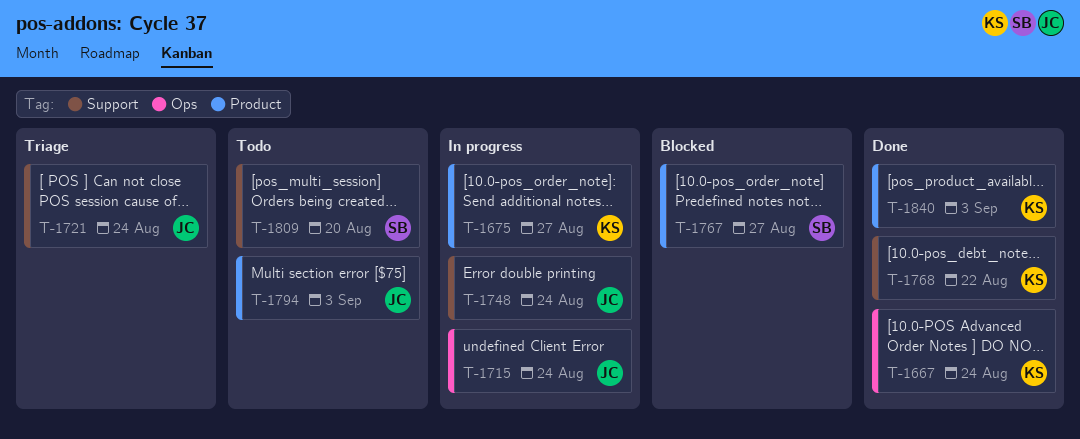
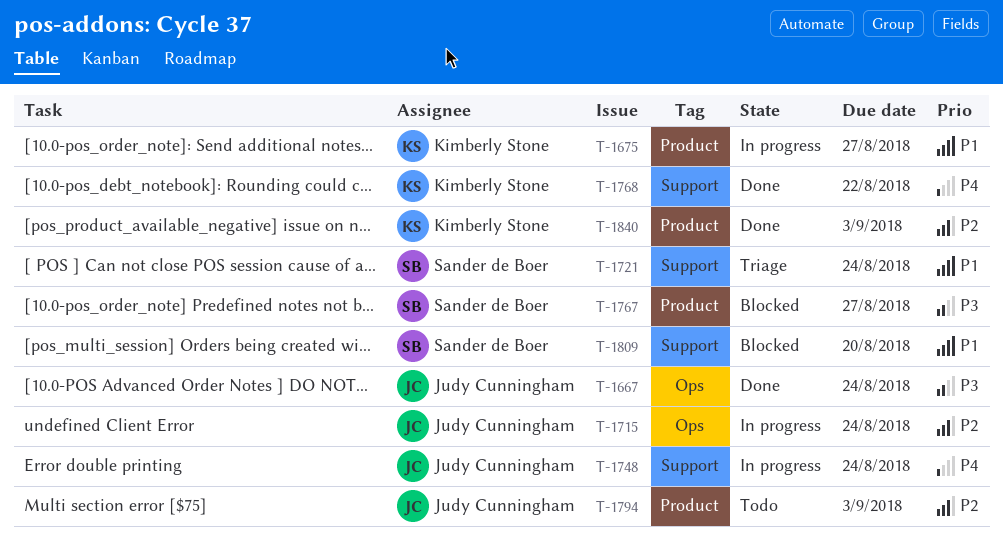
T-1667, owner: Kimberly Stone -> Judy Cunningham
T-1721, owner: Judy Cunningham -> Sander de Boer
T-1809, status: Todo -> Blocked

